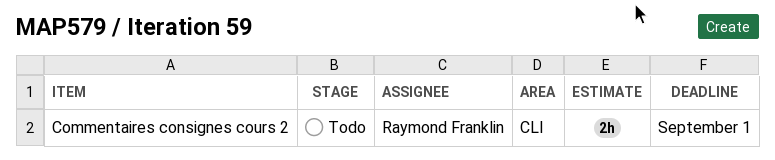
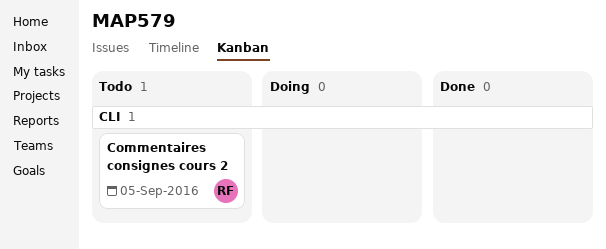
Commentaires consignes cours 2, due: Sep 1 -> Sep 5

